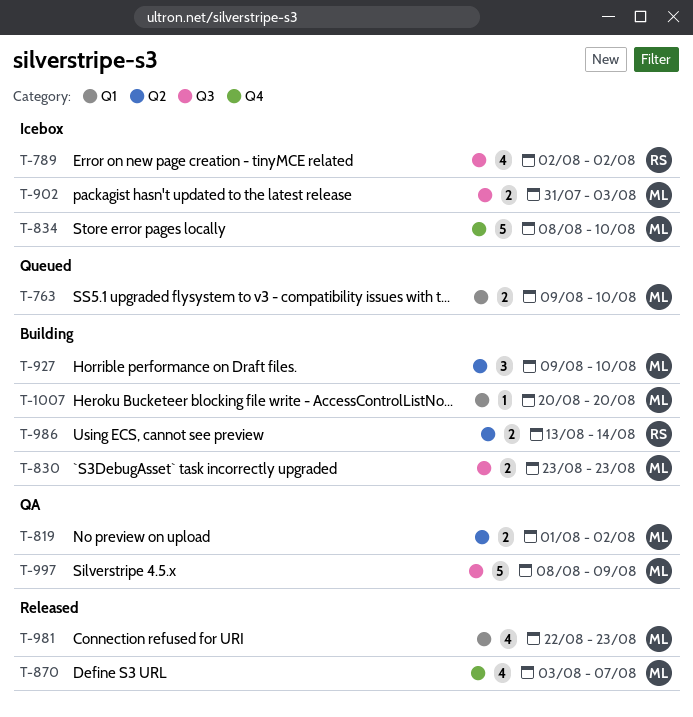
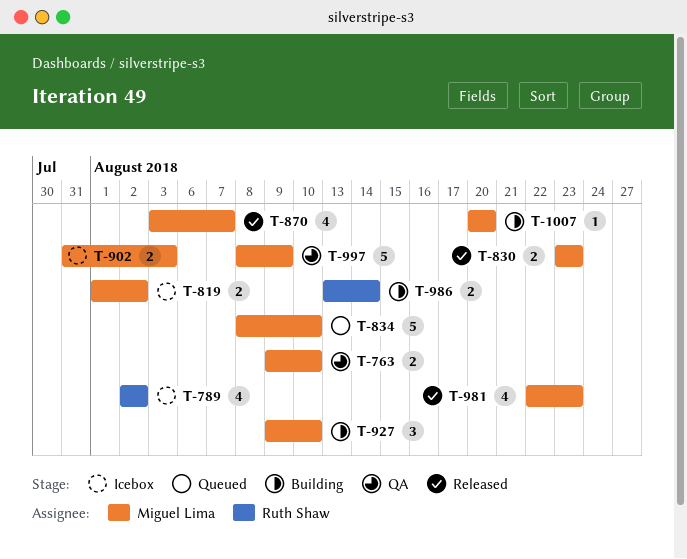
T-763, status: Queued -> QA
T-819, status: QA -> Icebox
T-830, status: Building -> Released
T-834, status: Icebox -> Queued

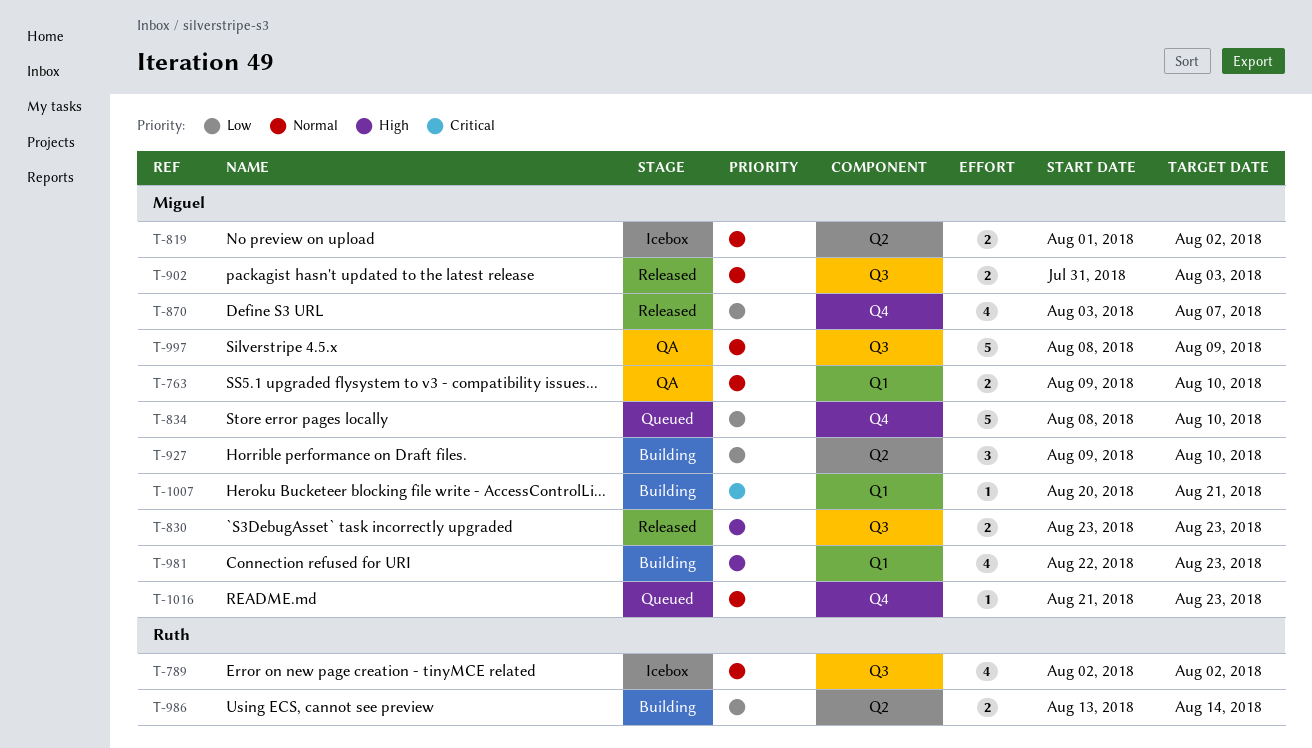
T-902, status: Icebox -> Released
T-981, status: Released -> Building
T-1007, due: Aug 20 -> Aug 21
T-1016: none -> present

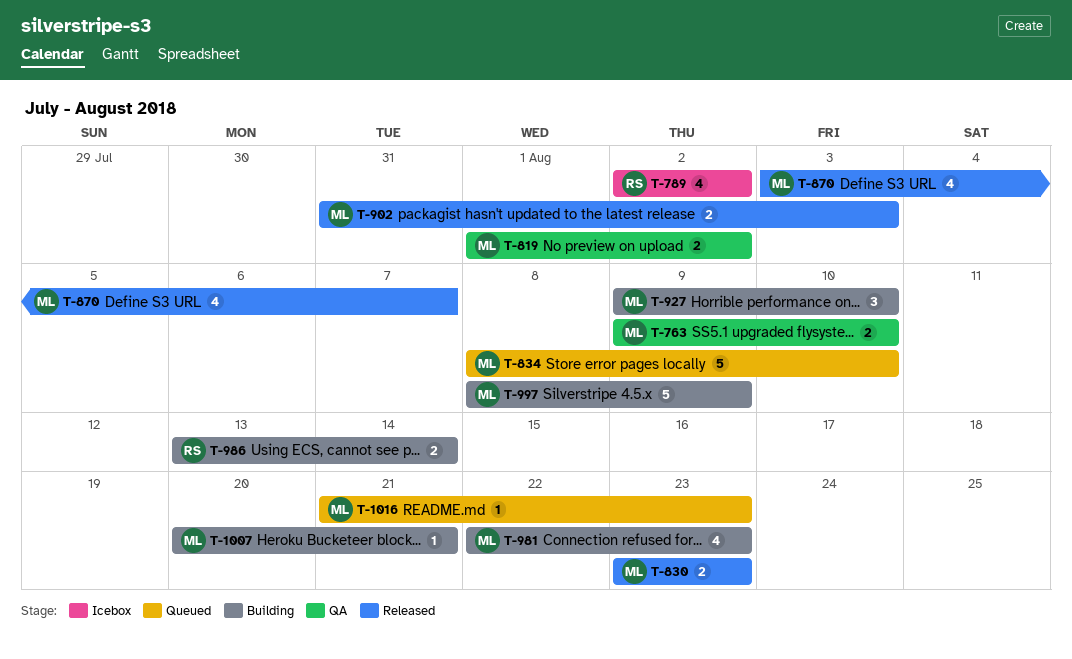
T-819, status: Icebox -> QA
T-997, status: QA -> Building

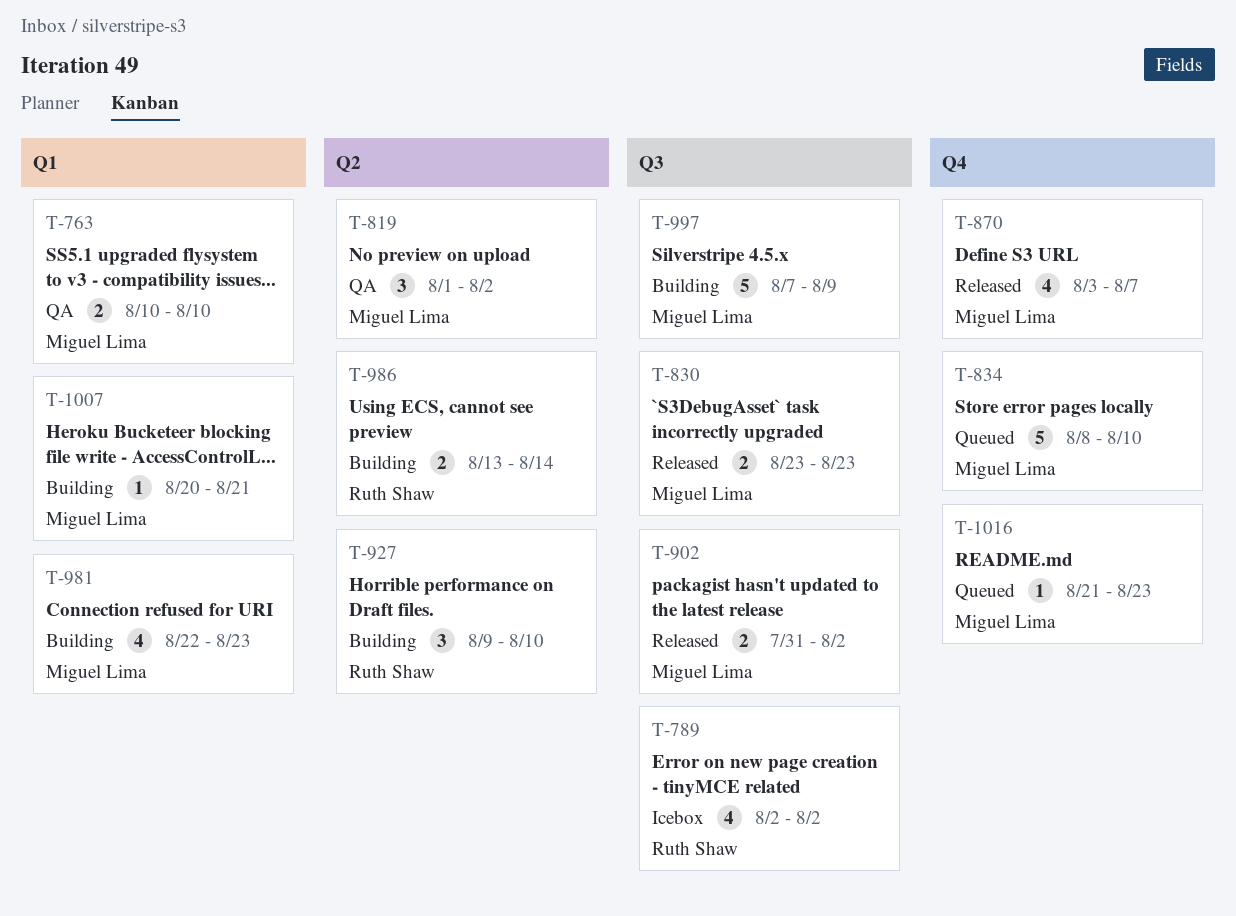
T-763, start: Aug 9 -> Aug 10
T-819, estimate: 2 -> 3
T-902, due: Aug 3 -> Aug 2
T-927, owner: Miguel Lima -> Ruth Shaw
T-997, start: Aug 8 -> Aug 7

